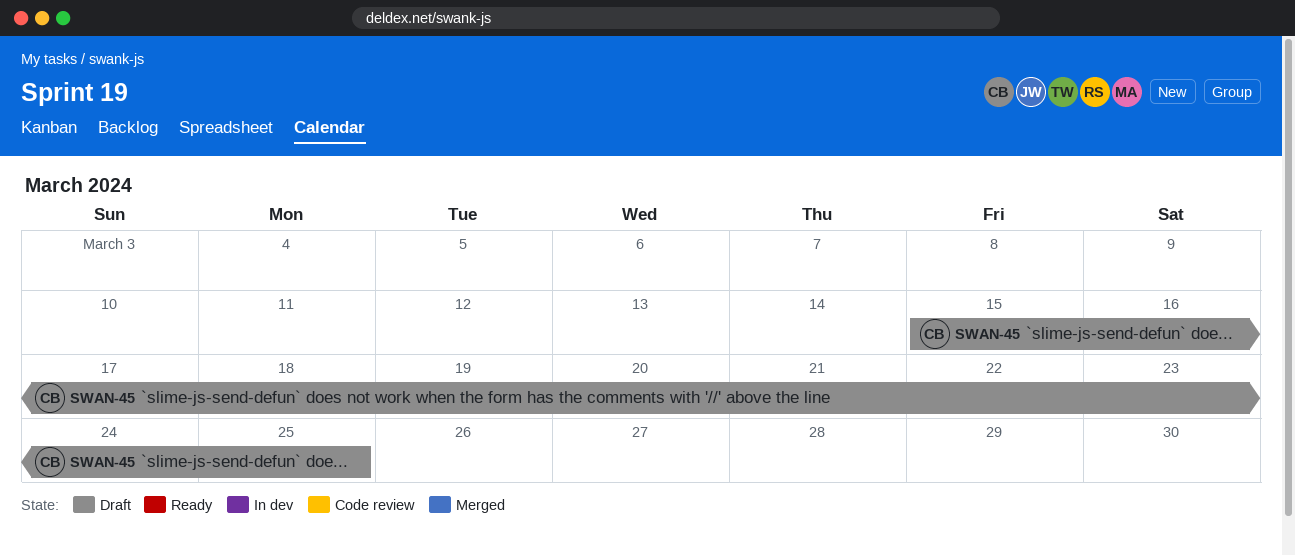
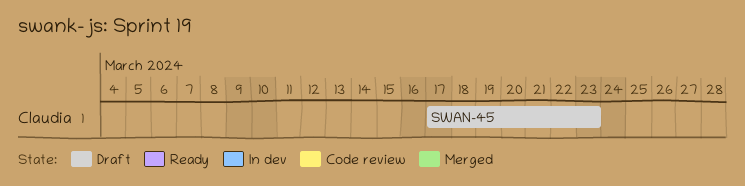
SWAN-45, start: Mar 15 -> Mar 17
SWAN-45, due: Mar 25 -> Mar 23

